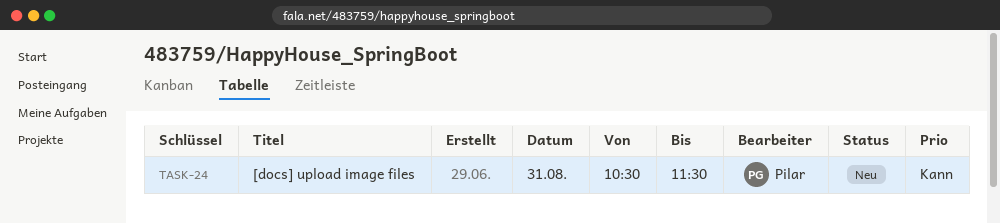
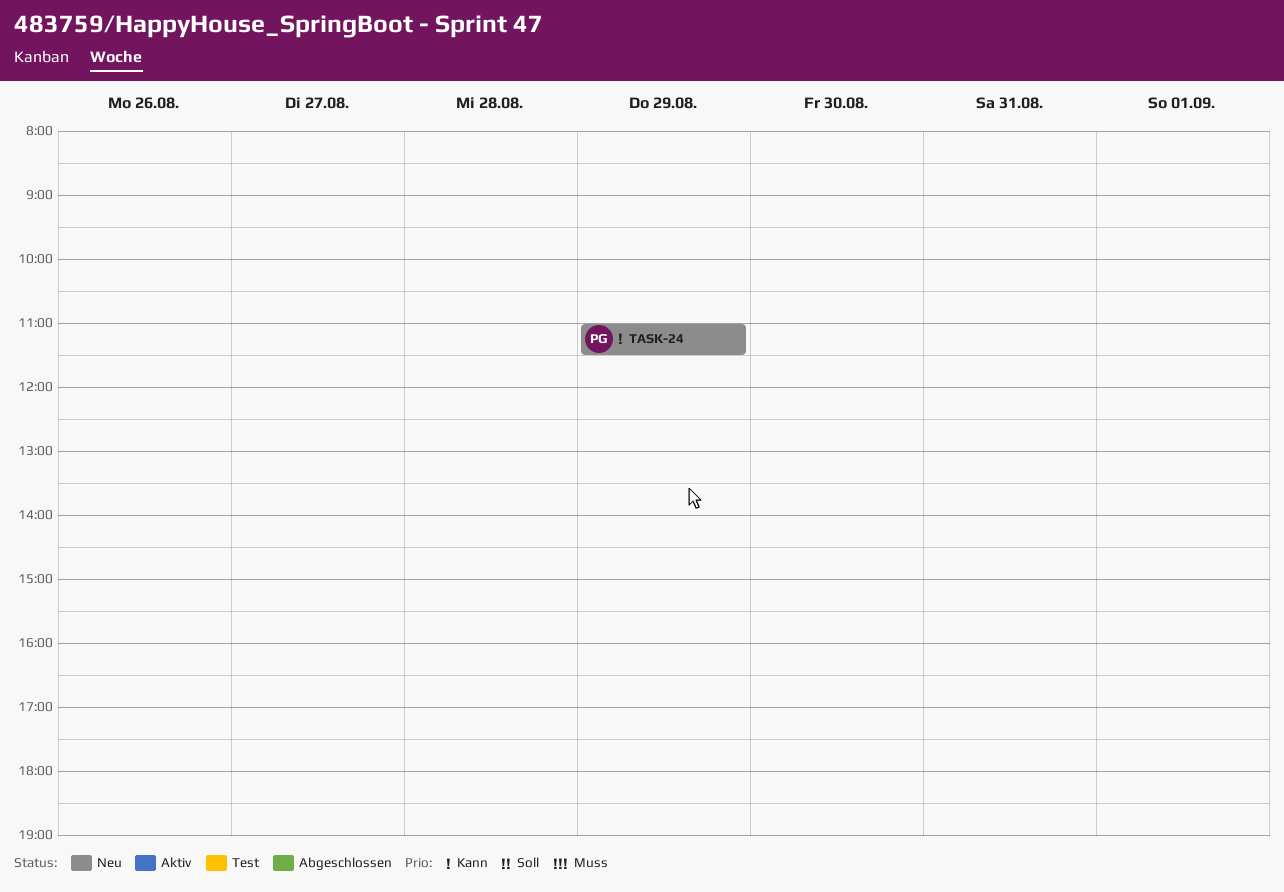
TASK-24, day: Aug 31 -> Aug 29
TASK-24, begins: 10:30 -> 11:00

